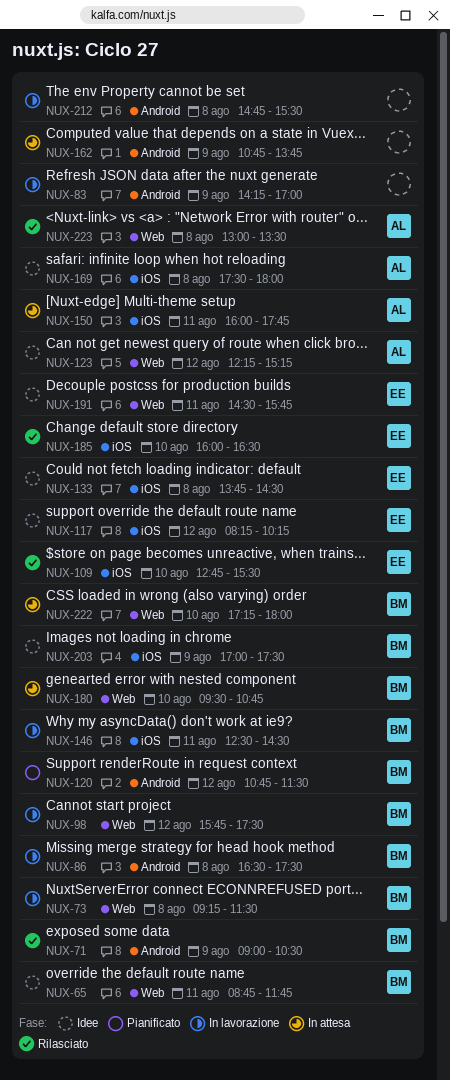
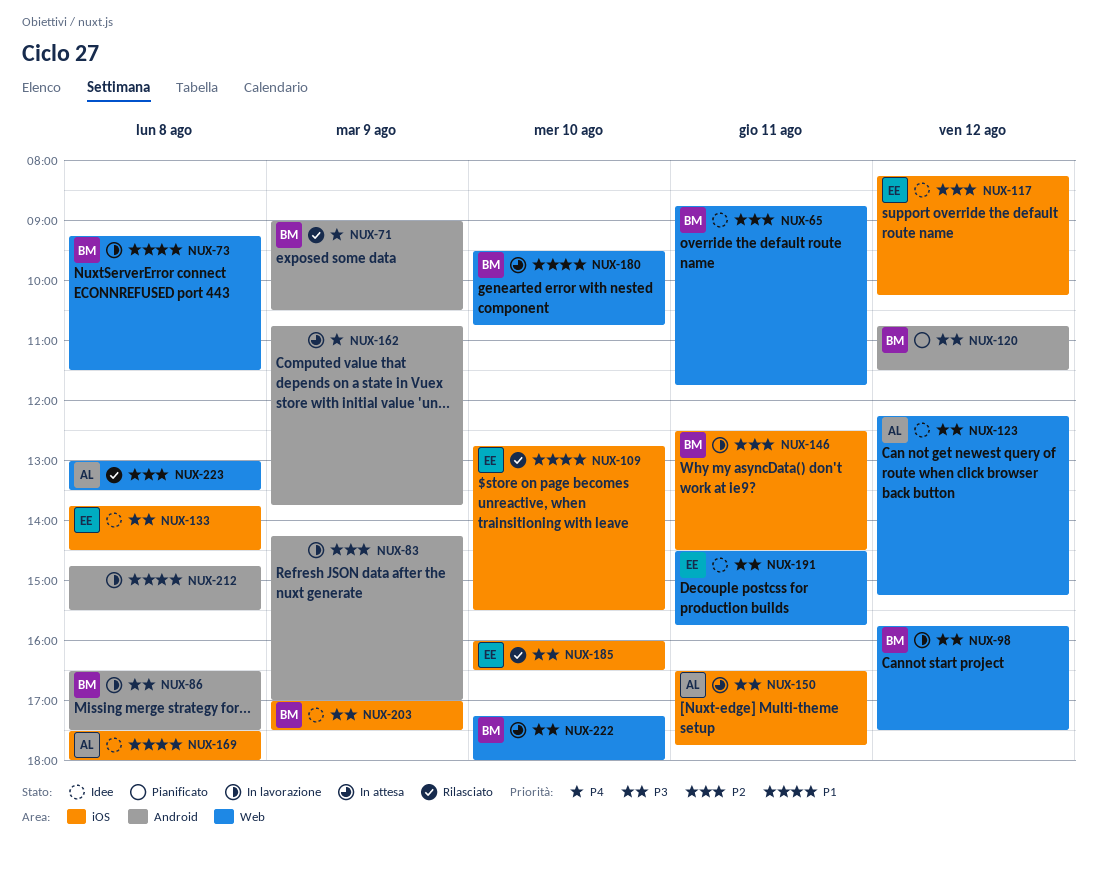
NUX-150, begins: 16:00 -> 16:30

